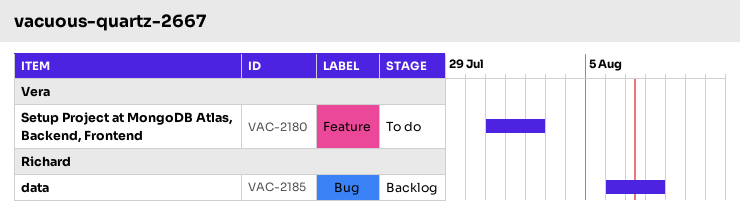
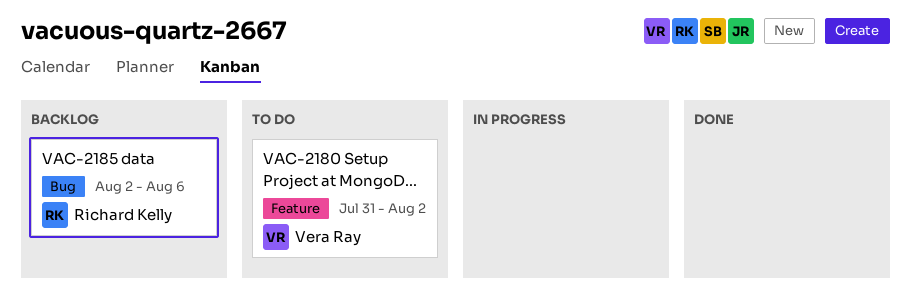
VAC-2185, start: Aug 6 -> Aug 2
VAC-2185, due: Aug 8 -> Aug 6

